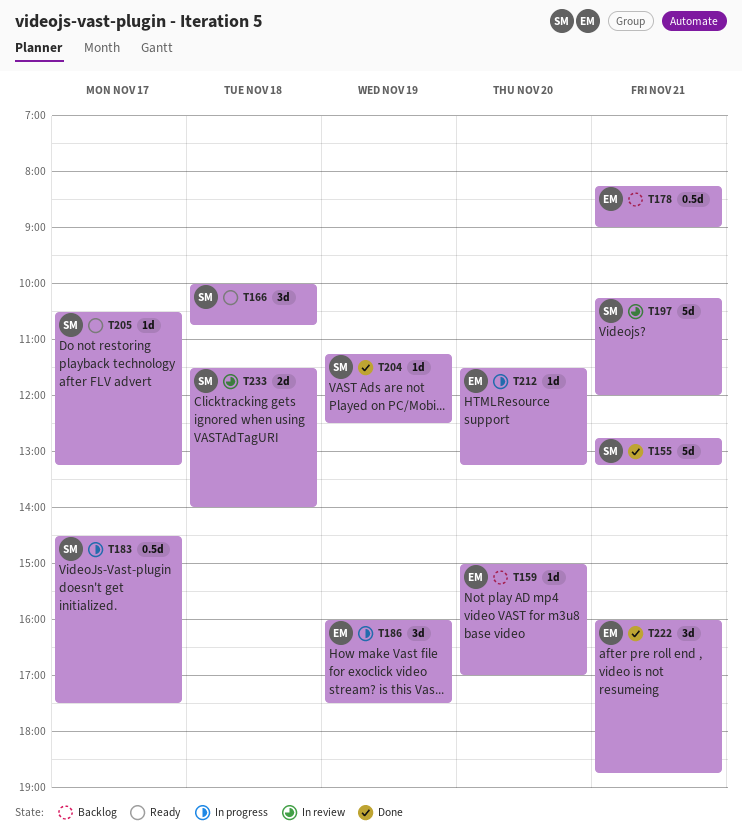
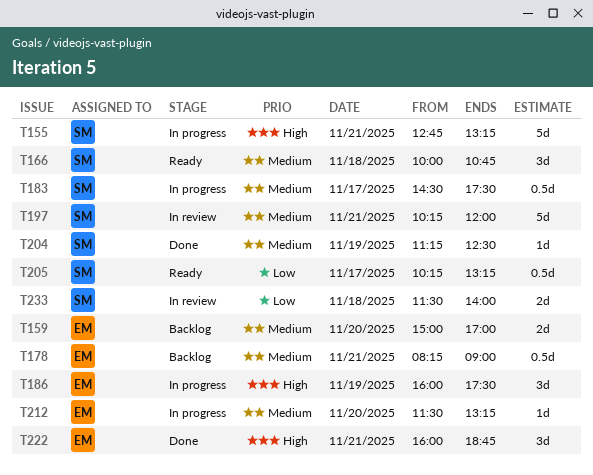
T155, status: Done -> In progress
T159, estimate: 1d -> 2d
T205, estimate: 1d -> 0.5d
T205, begins: 10:30 -> 10:15

